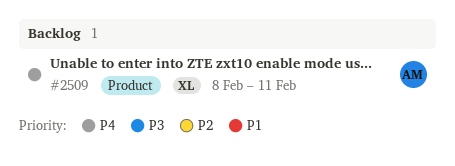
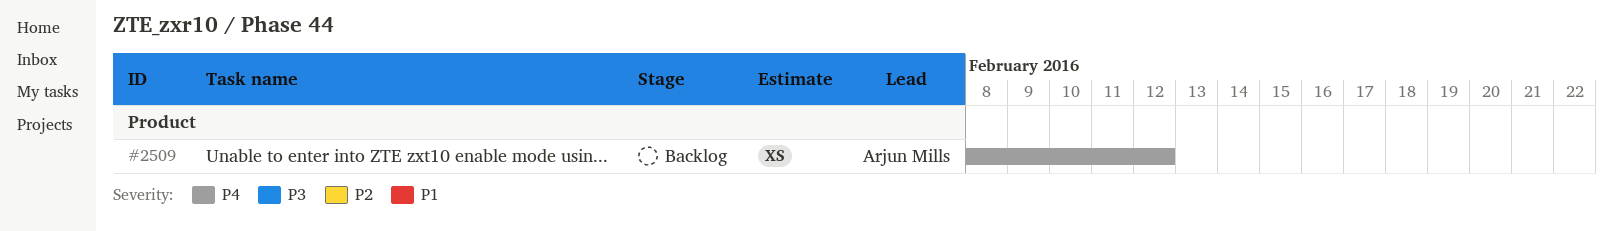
#2509, estimate: XL -> XS
#2509, due: Feb 11 -> Feb 12

